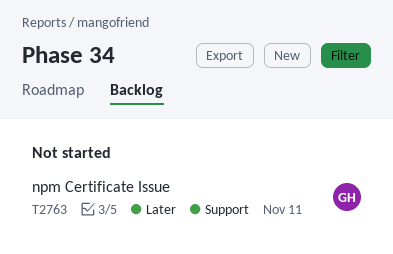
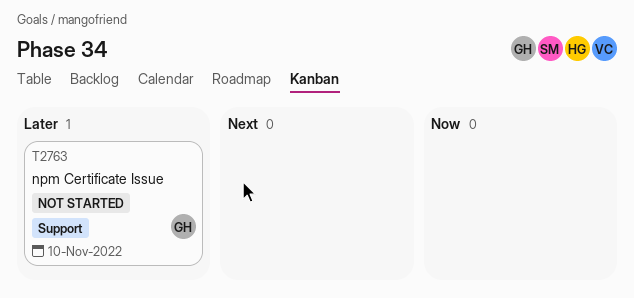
T2763, due: Nov 11 -> Nov 10

